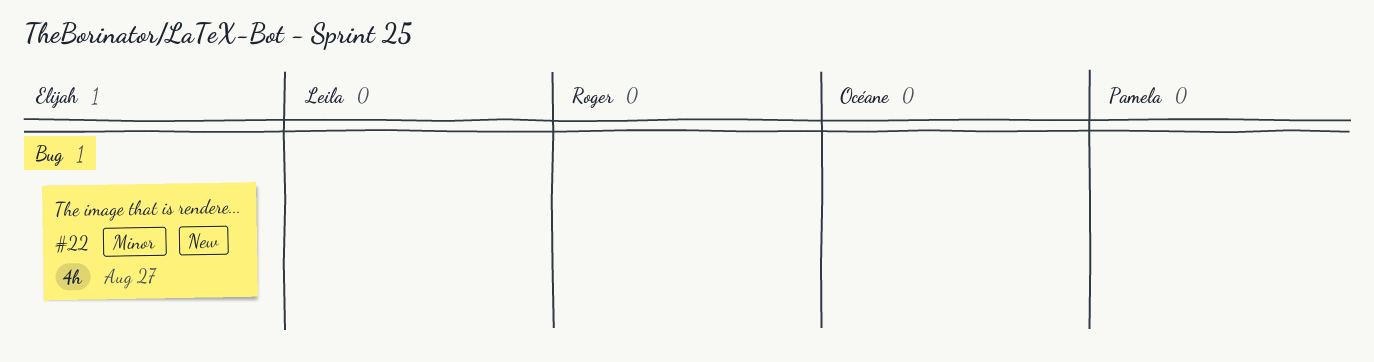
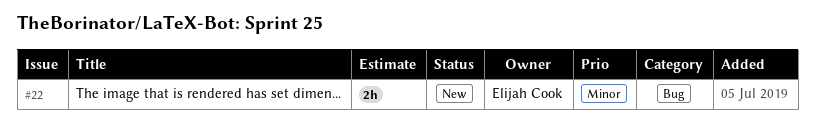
#22, estimate: 4h -> 2h

